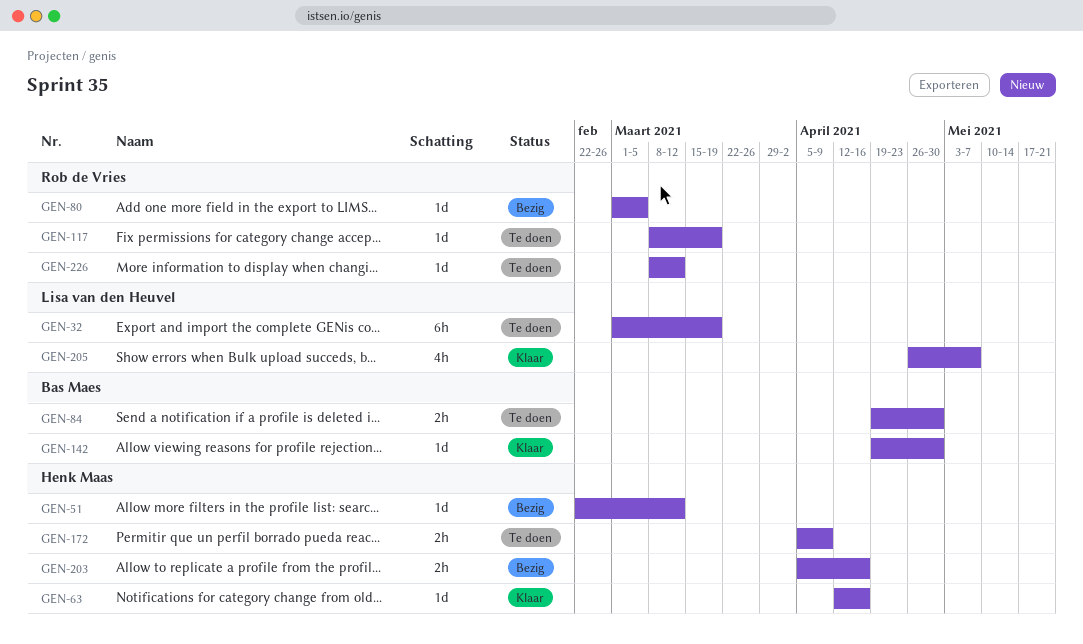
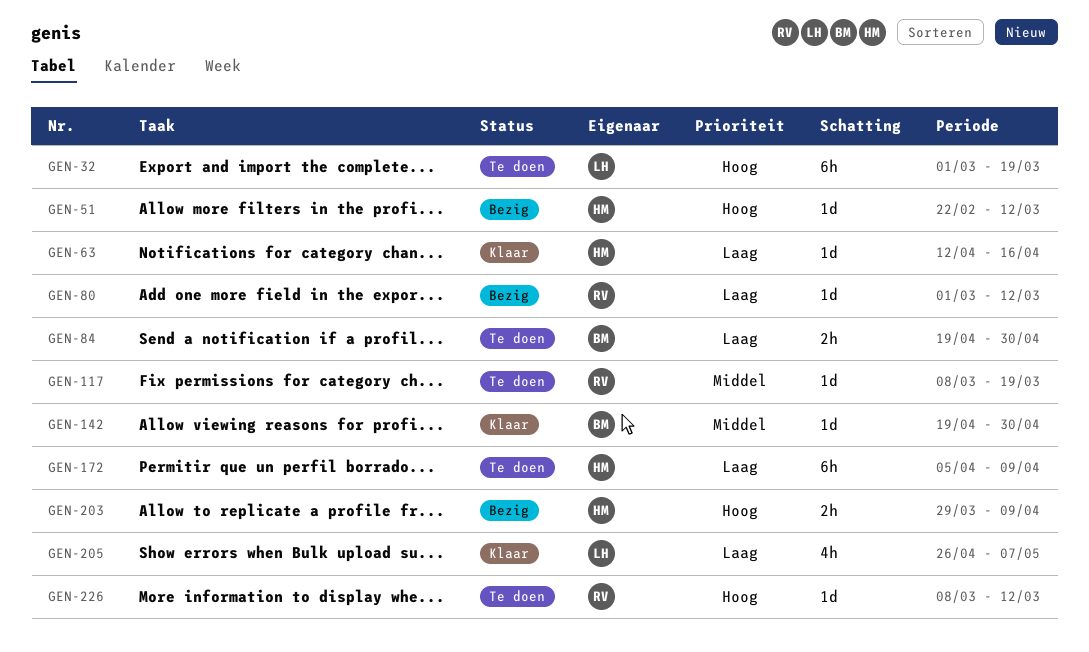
GEN-80, due: Mar 5 -> Mar 12
GEN-172, estimate: 2h -> 6h
GEN-203, start: Apr 5 -> Mar 29
GEN-203, due: Apr 16 -> Apr 9

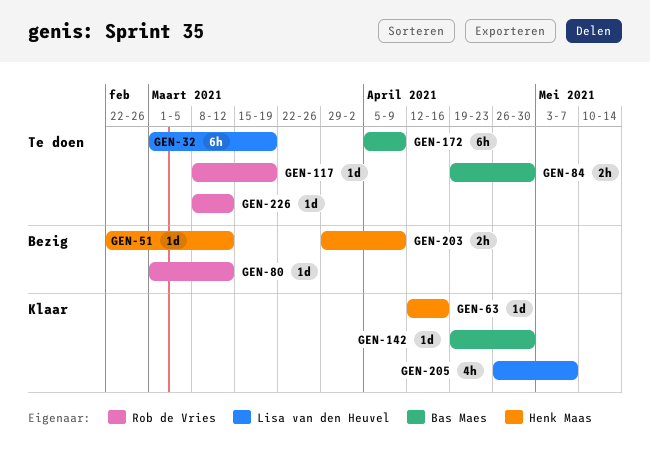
GEN-172, owner: Henk Maas -> Bas Maes

